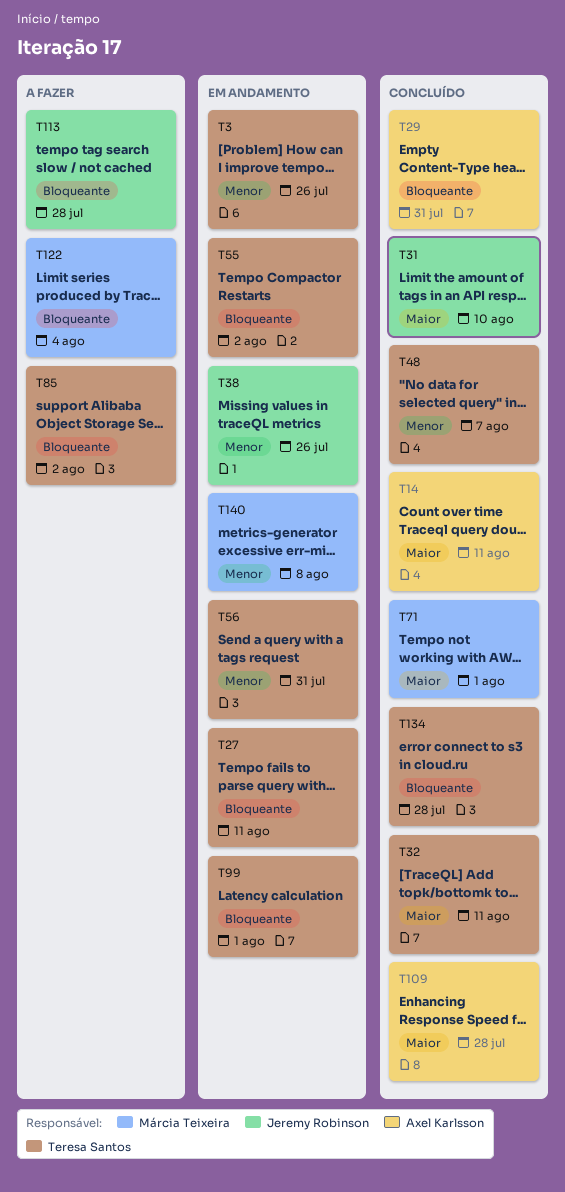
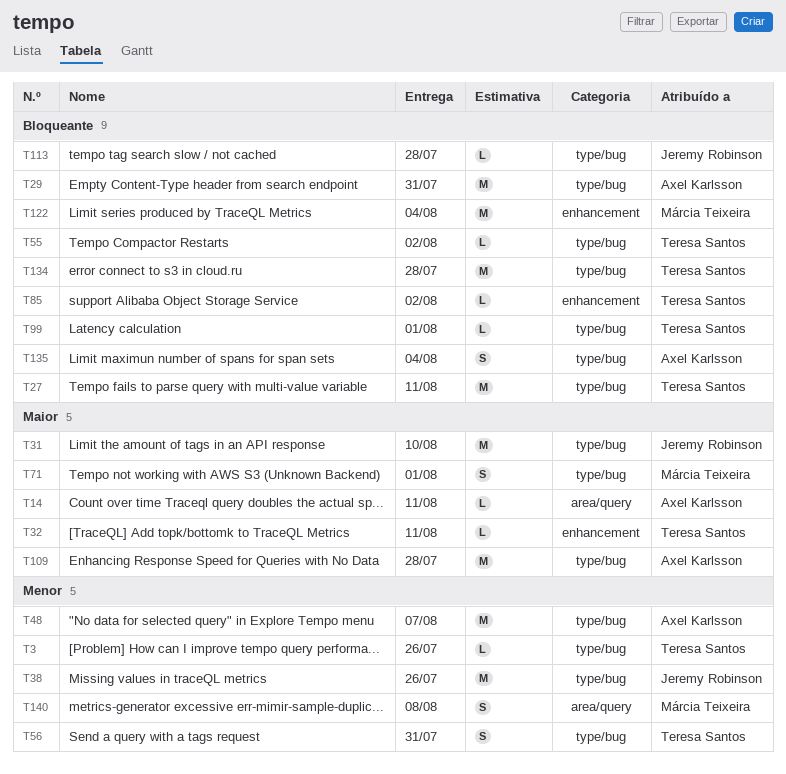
T48, owner: Teresa Santos -> Axel Karlsson
T135: none -> present

